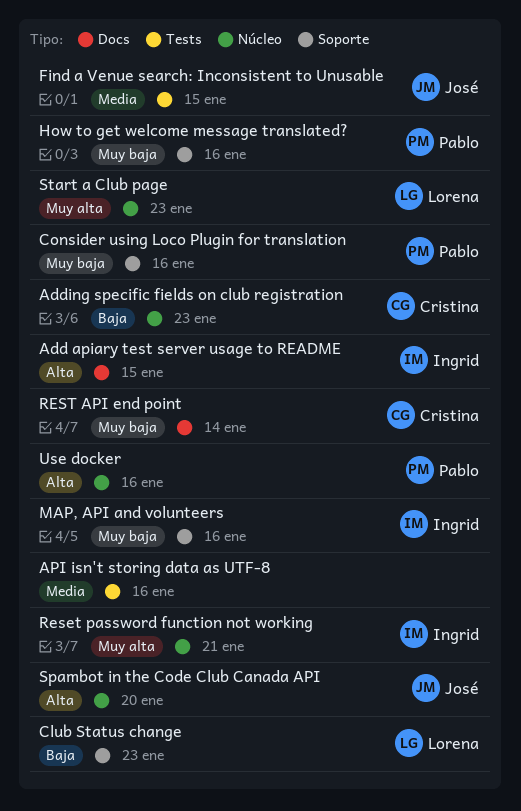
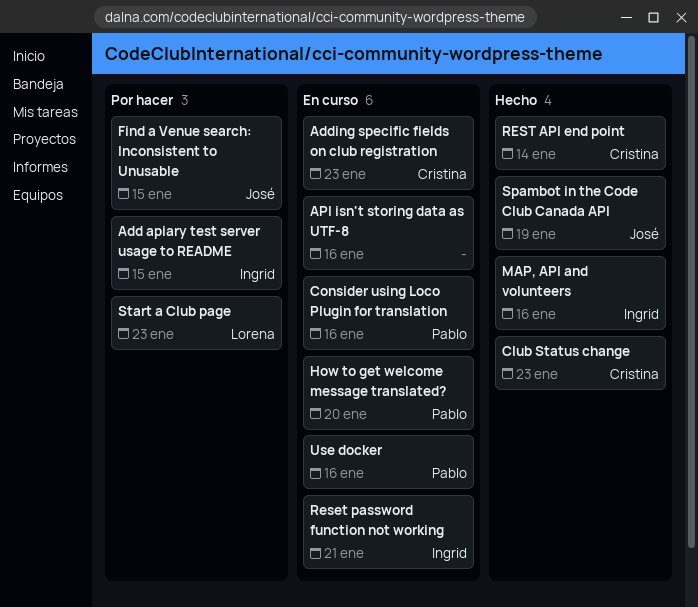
Club Status change, owner: Lorena -> Cristina
How to get welcome message translated?, due: Jan 16 -> Jan 20
Spambot in the Code Club Canada API, due: Jan 20 -> Jan 19

